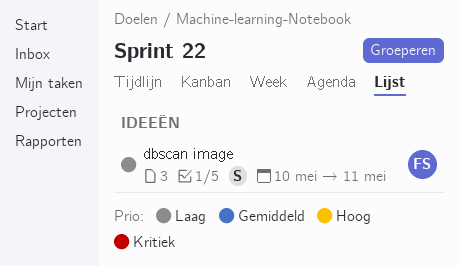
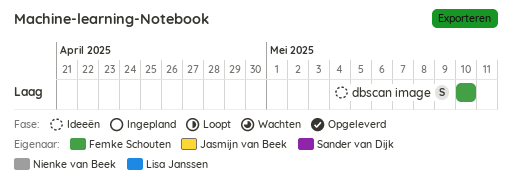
dbscan image, due: May 11 -> May 10

